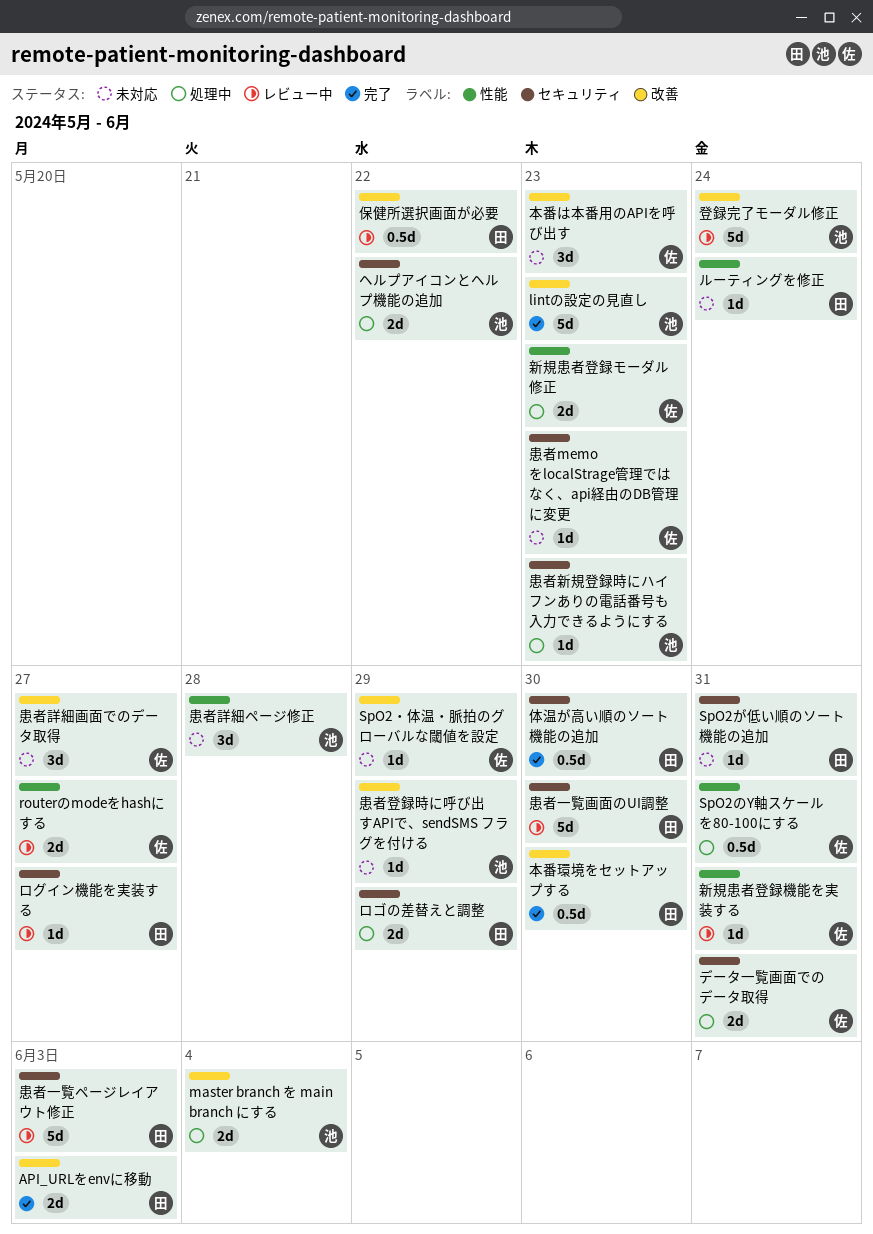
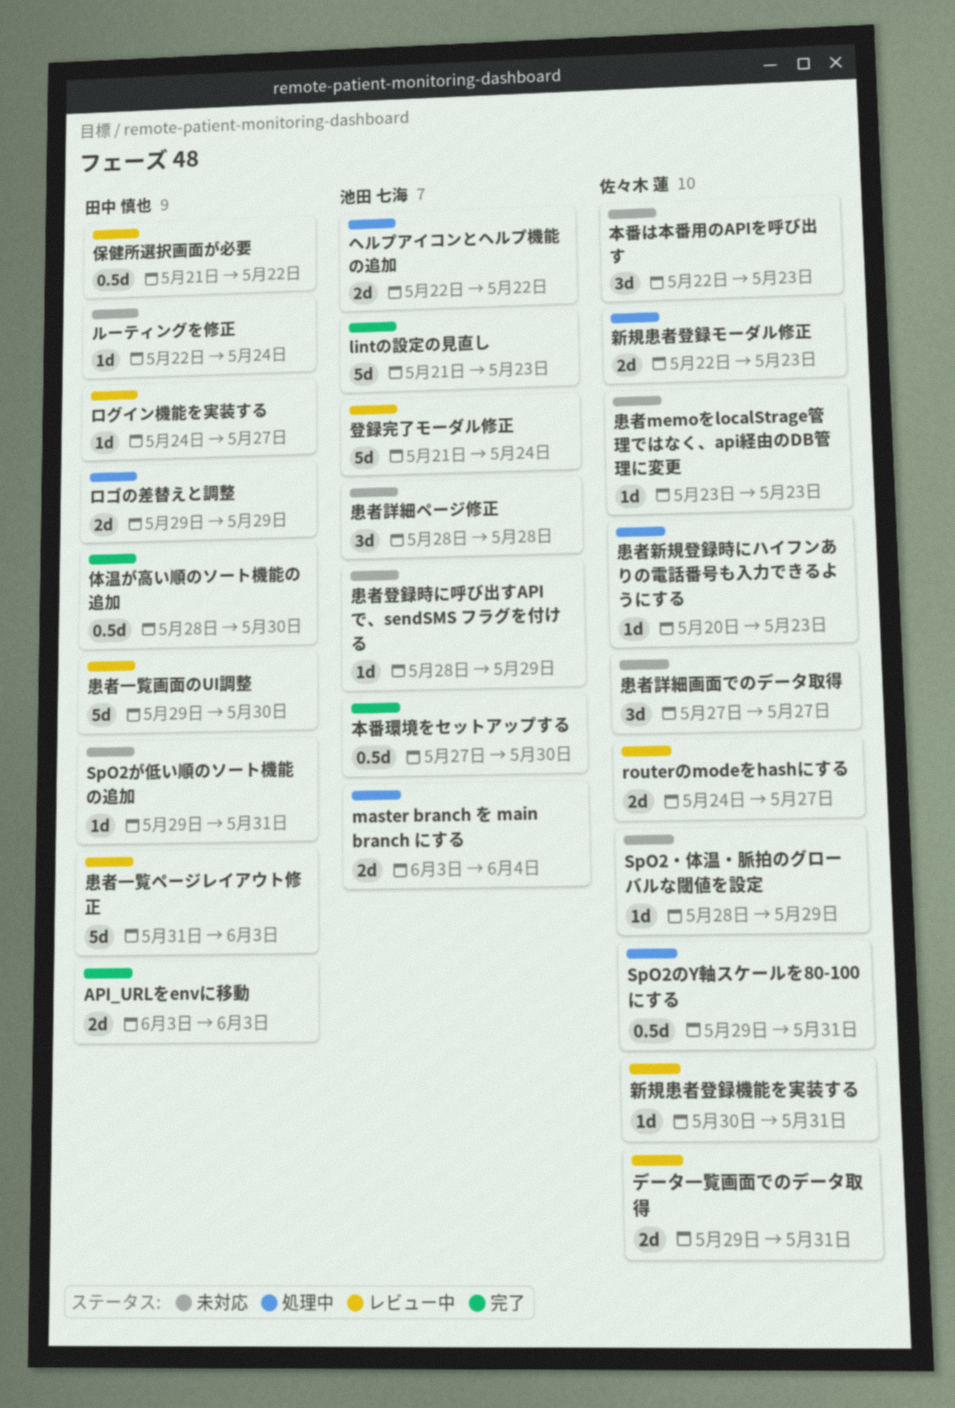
データ一覧画面でのデータ取得, status: 処理中 -> レビュー中
患者新規登録時にハイフンありの電話番号も入力できるようにする, owner: 池田 七海 -> 佐々木 蓮
本番環境をセットアップする, owner: 田中 慎也 -> 池田 七海

